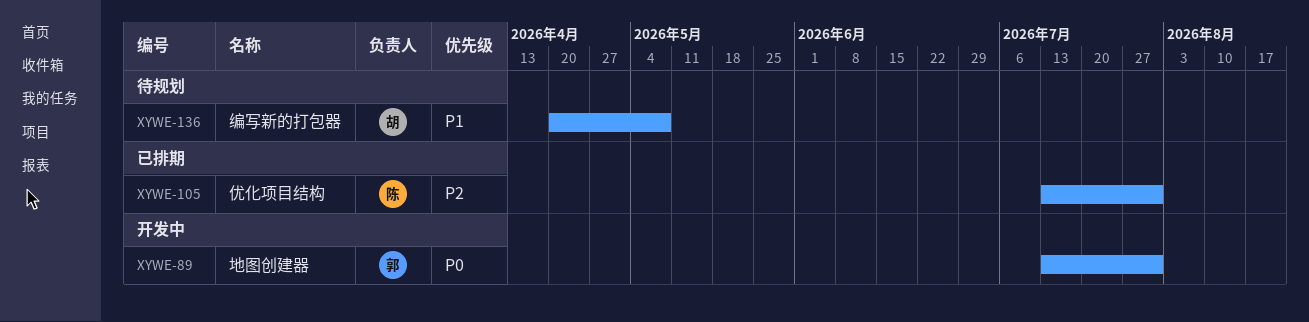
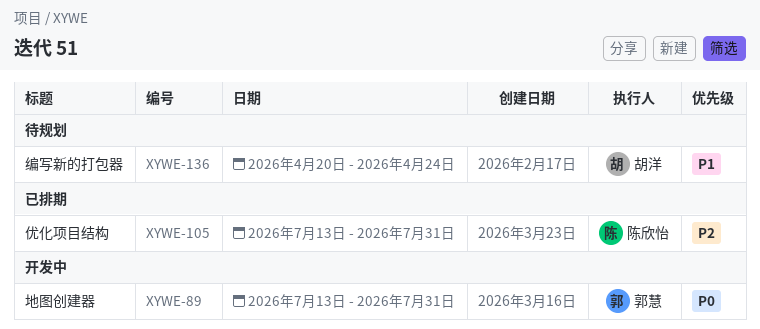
XYWE-136, due: May 8 -> Apr 24

